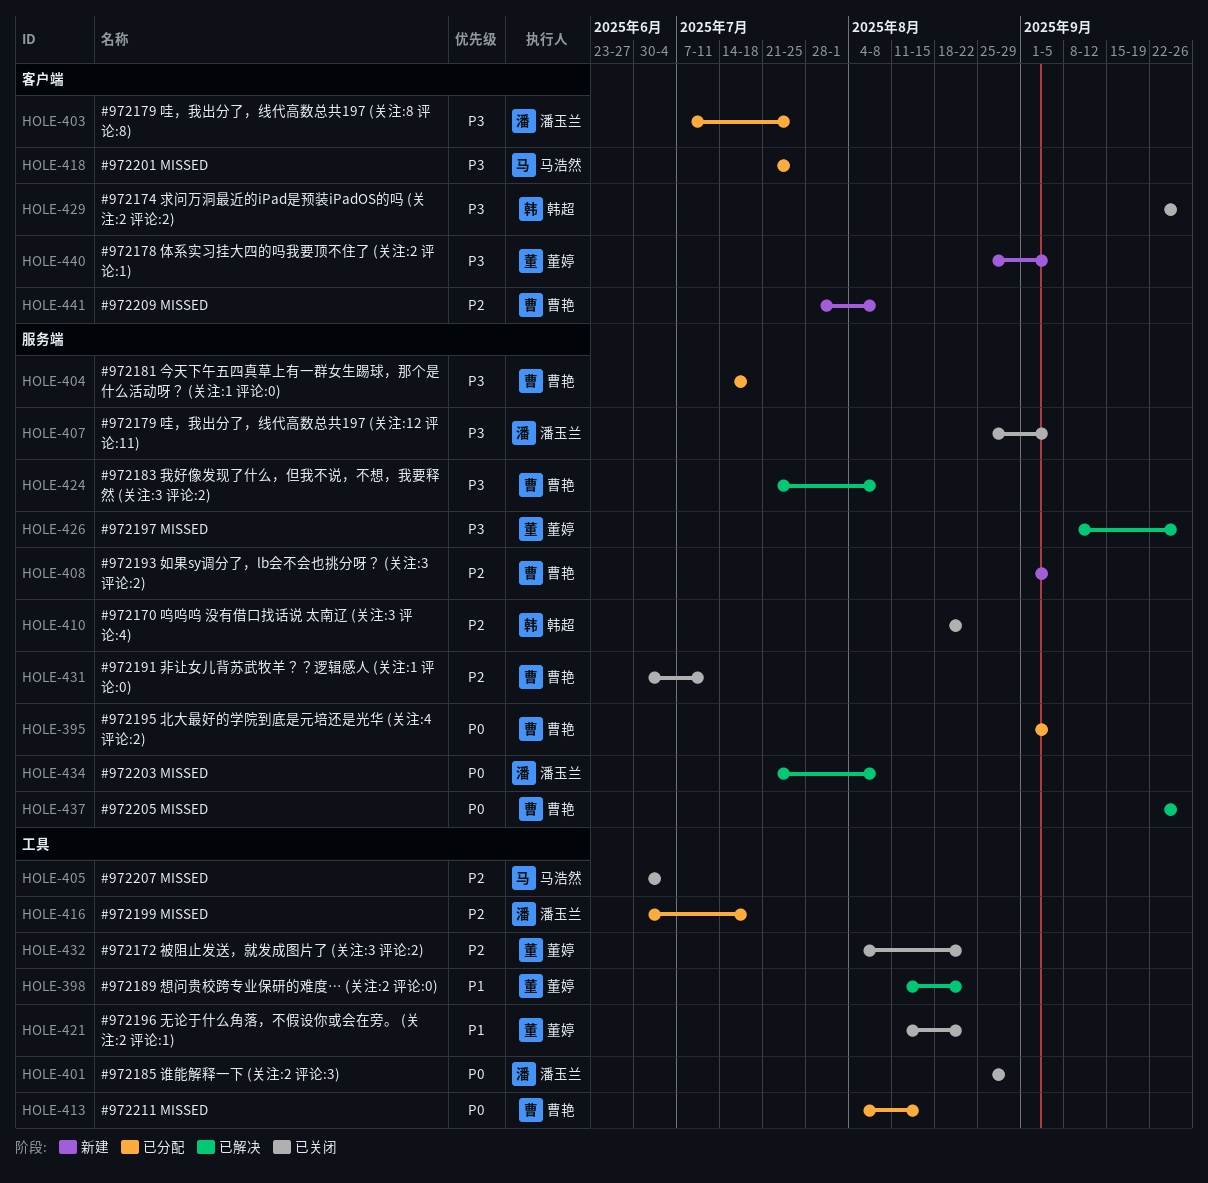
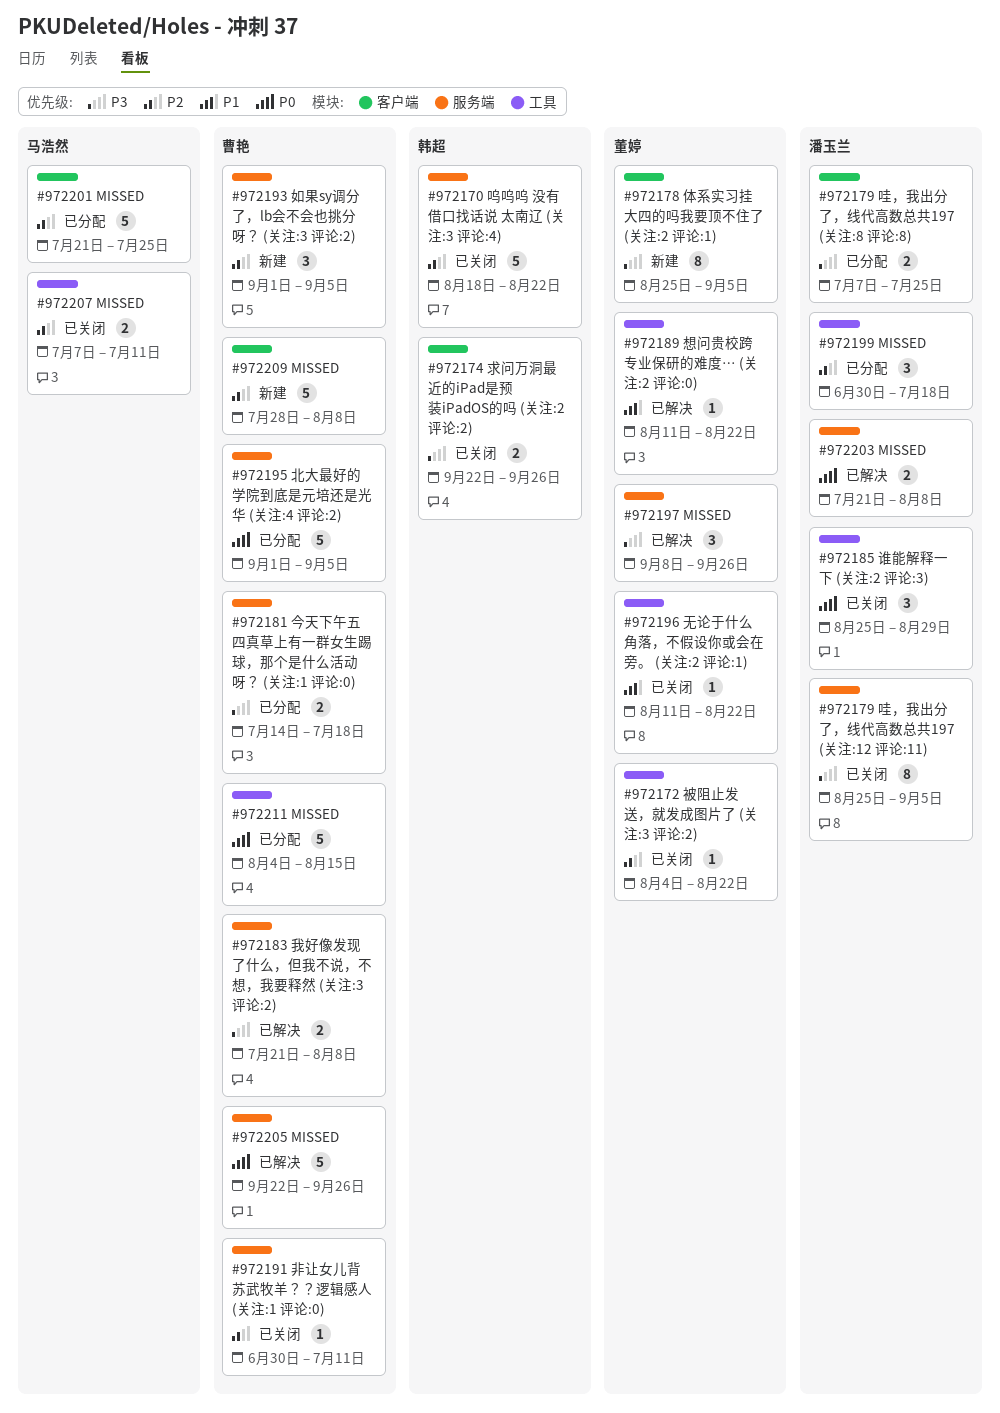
#972201 MISSED, priority: P3 -> P2
#972207 MISSED, start: Jun 30 -> Jul 7
#972207 MISSED, due: Jul 4 -> Jul 11

